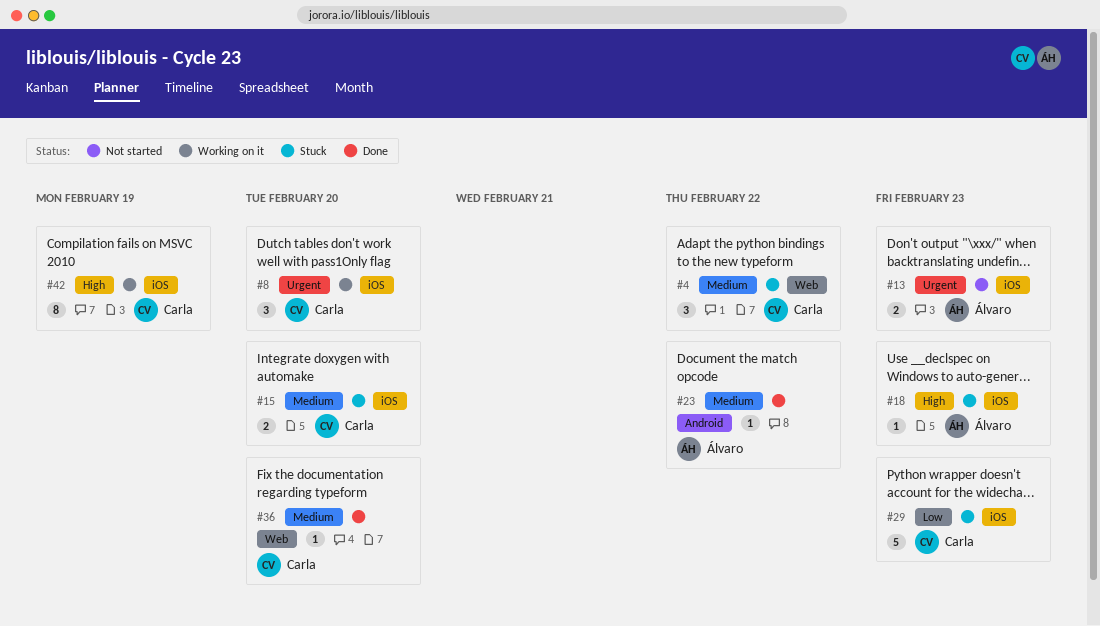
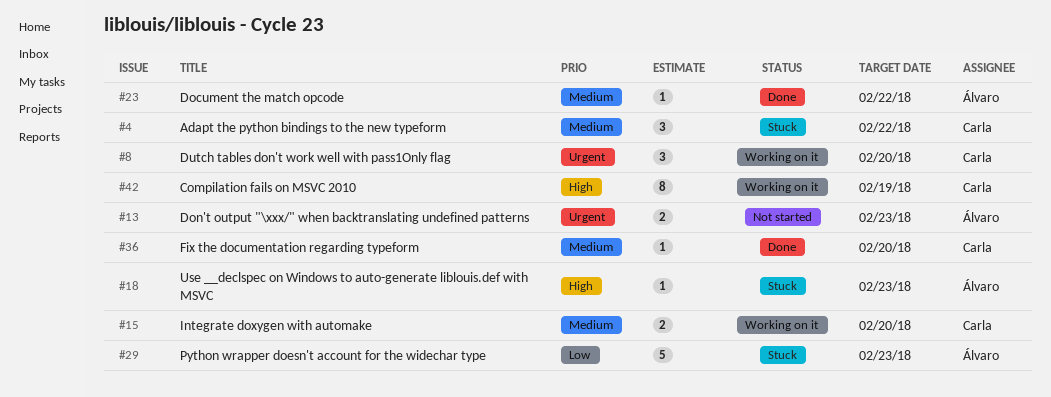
#15, status: Stuck -> Working on it
#29, owner: Carla -> Álvaro

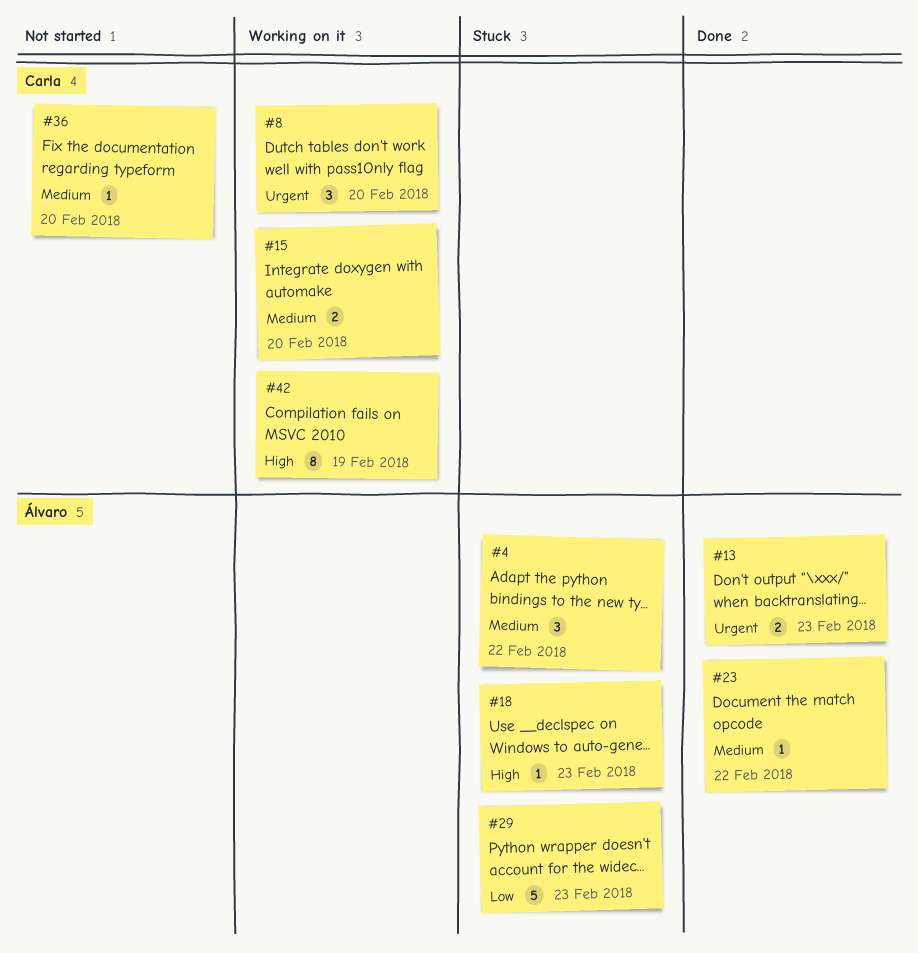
#4, owner: Carla -> Álvaro
#13, status: Not started -> Done
#36, status: Done -> Not started

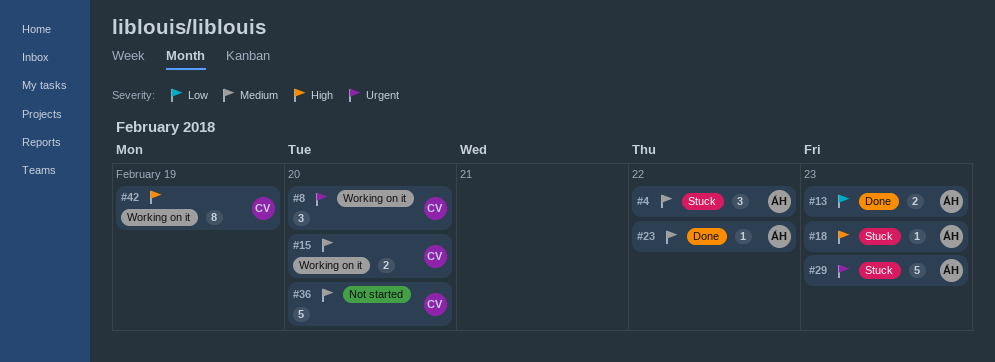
#13, priority: Urgent -> Low
#29, priority: Low -> Urgent
#36, estimate: 1 -> 5

